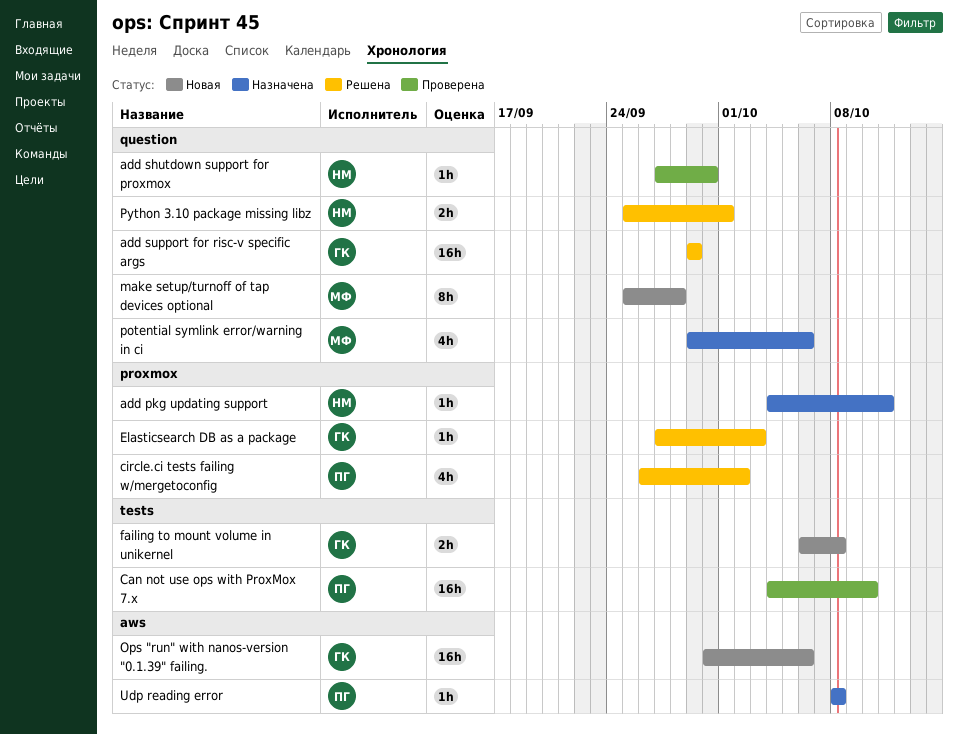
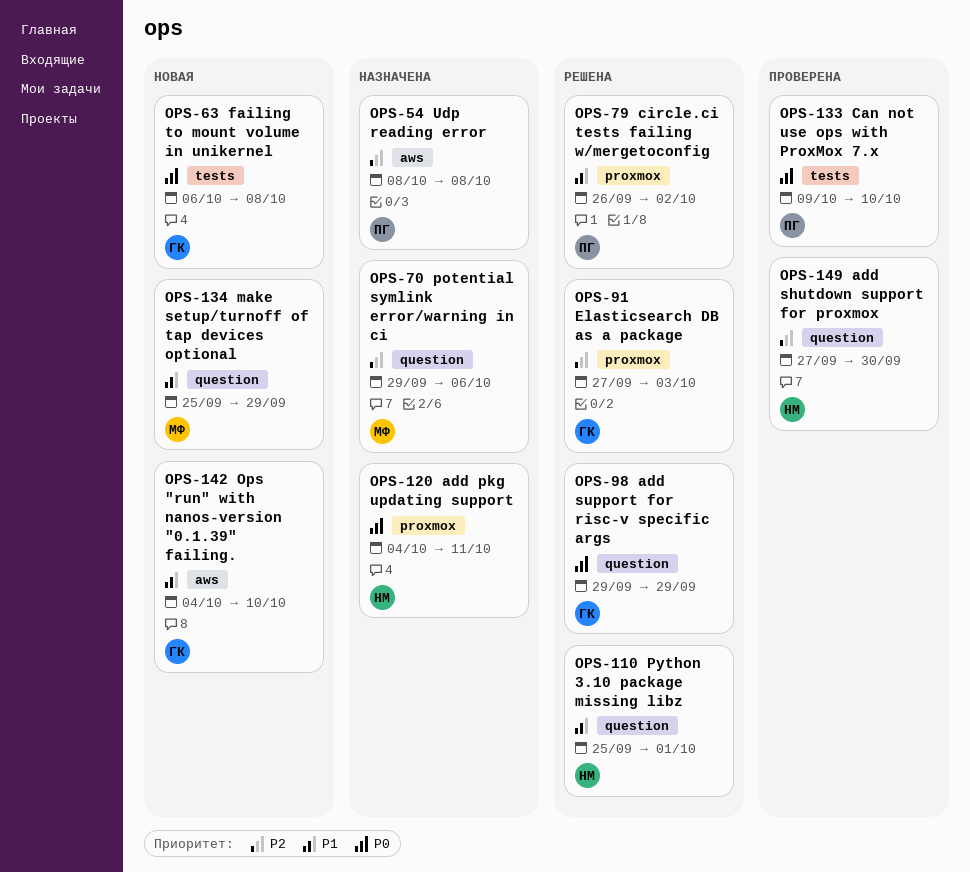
Can not use ops with ProxMox 7.x, start: Oct 4 -> Oct 9
make setup/turnoff of tap devices optional, due: Sep 28 -> Sep 29
Ops "run" with nanos-version "0.1.39" failing., start: Sep 30 -> Oct 4
Ops "run" with nanos-version "0.1.39" failing., due: Oct 6 -> Oct 10

